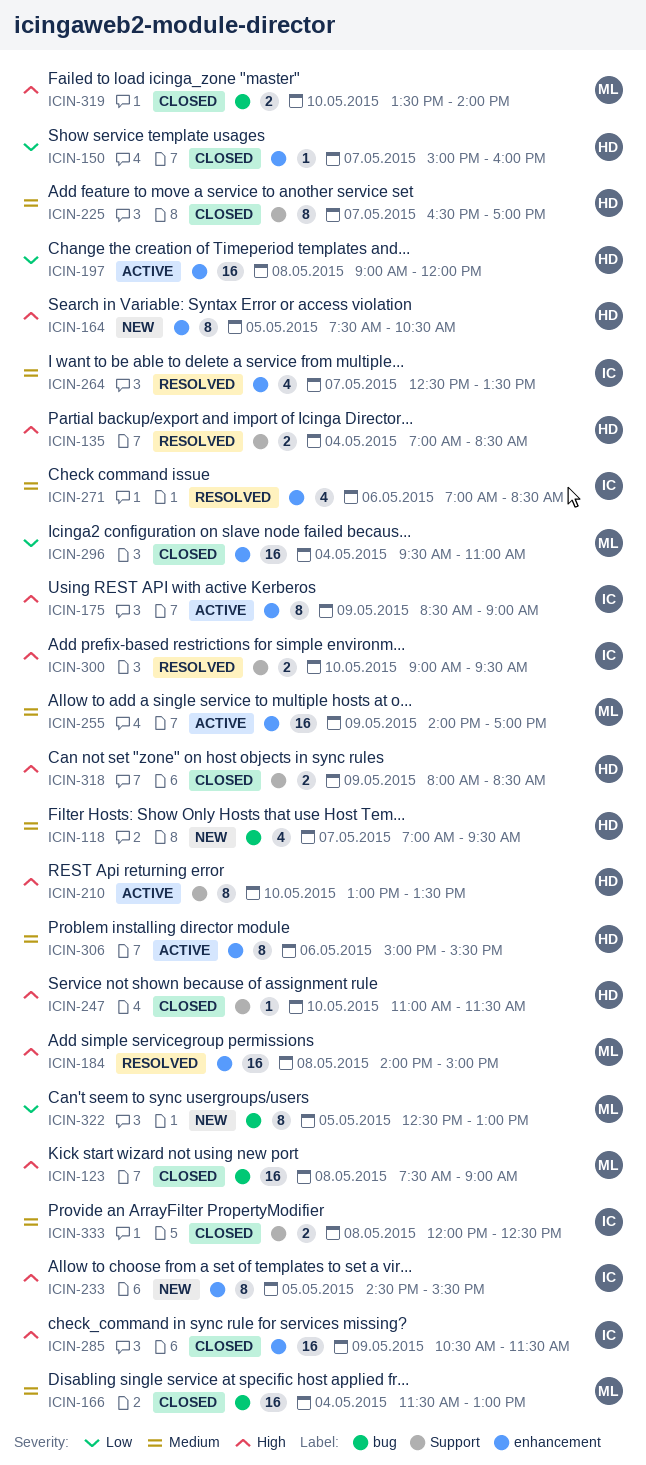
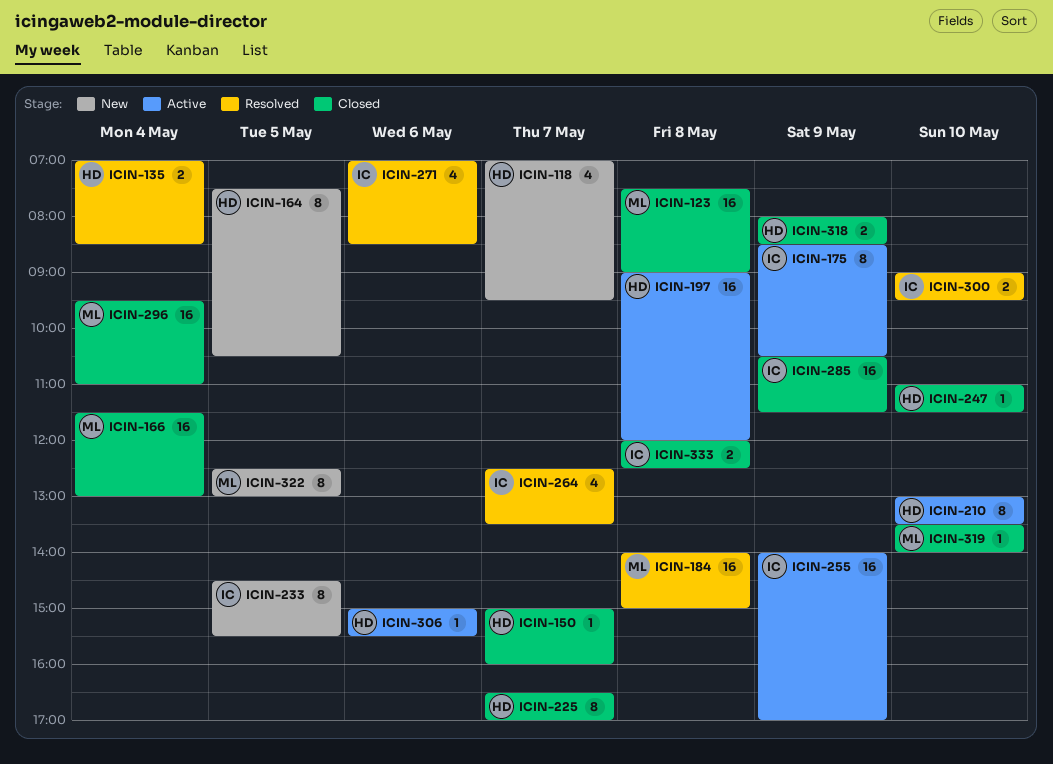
ICIN-175, ends: 09:00 -> 10:30
ICIN-255, owner: ML -> IC
ICIN-306, estimate: 8 -> 1
ICIN-319, estimate: 2 -> 1

